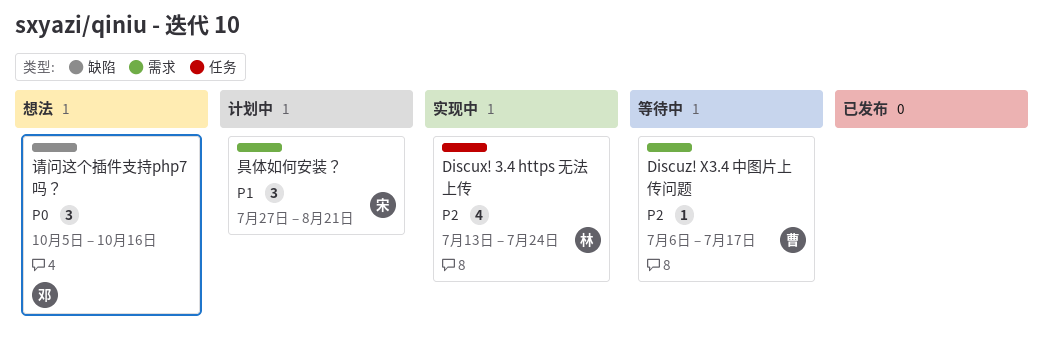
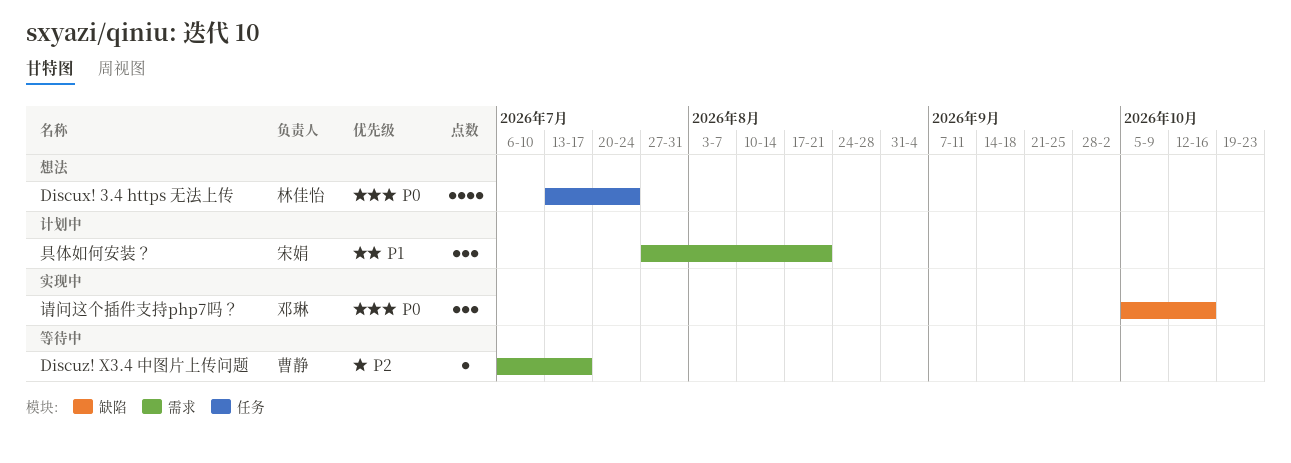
Discux! 3.4 https 无法上传, status: 实现中 -> 想法
Discux! 3.4 https 无法上传, priority: P2 -> P0
请问这个插件支持php7吗？, status: 想法 -> 实现中

